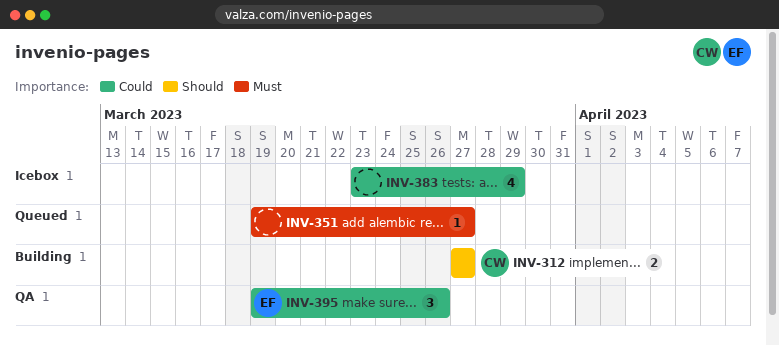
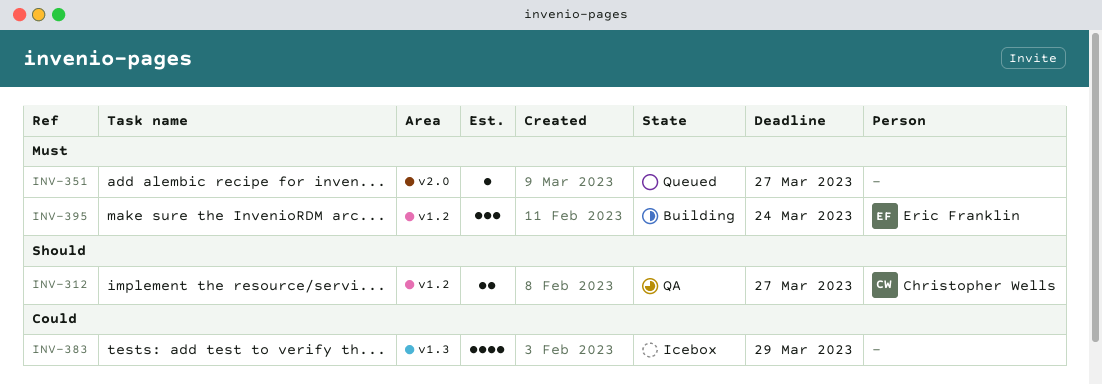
INV-312, status: Building -> QA
INV-395, status: QA -> Building
INV-395, priority: Could -> Must
INV-395, due: Mar 26 -> Mar 24

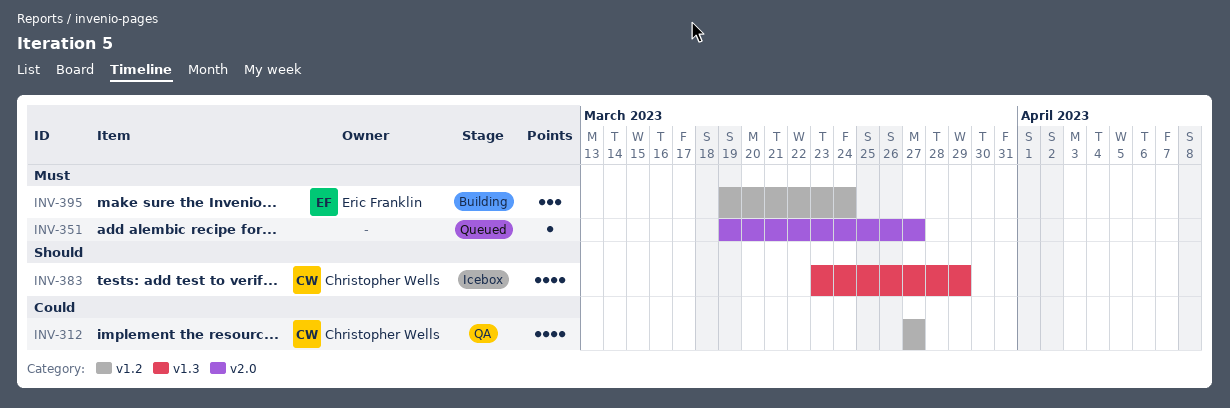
INV-312, priority: Should -> Could
INV-312, estimate: 2 -> 4
INV-383, owner: none -> Christopher Wells
INV-383, priority: Could -> Should

